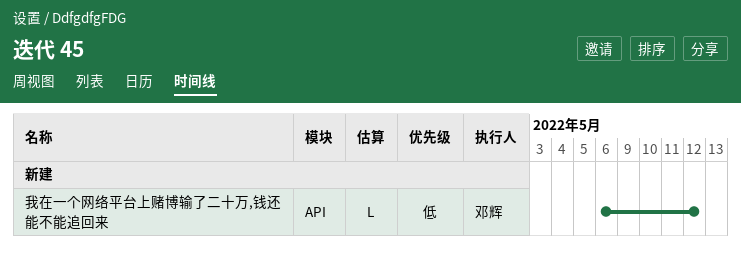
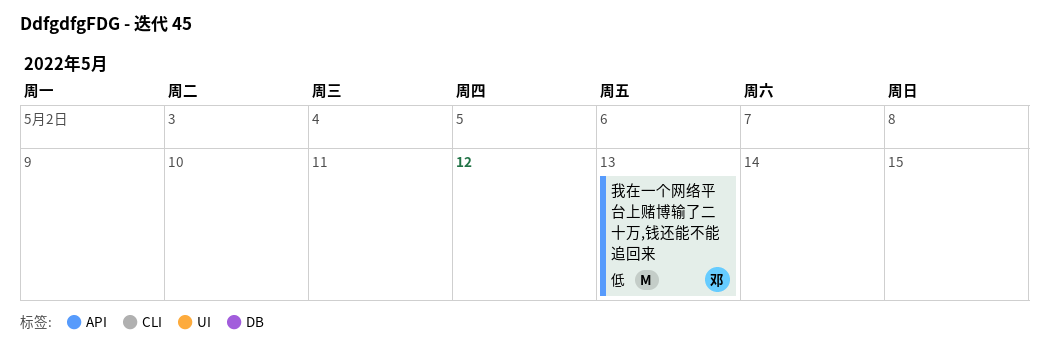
我在一个网络平台上赌博输了二十万,钱还能不能追回来, estimate: L -> M
我在一个网络平台上赌博输了二十万,钱还能不能追回来, due: May 12 -> May 13

